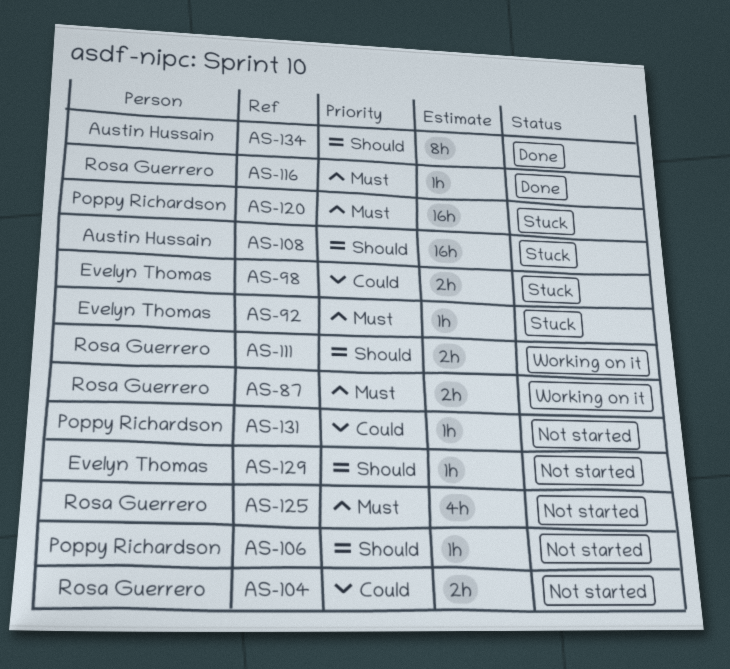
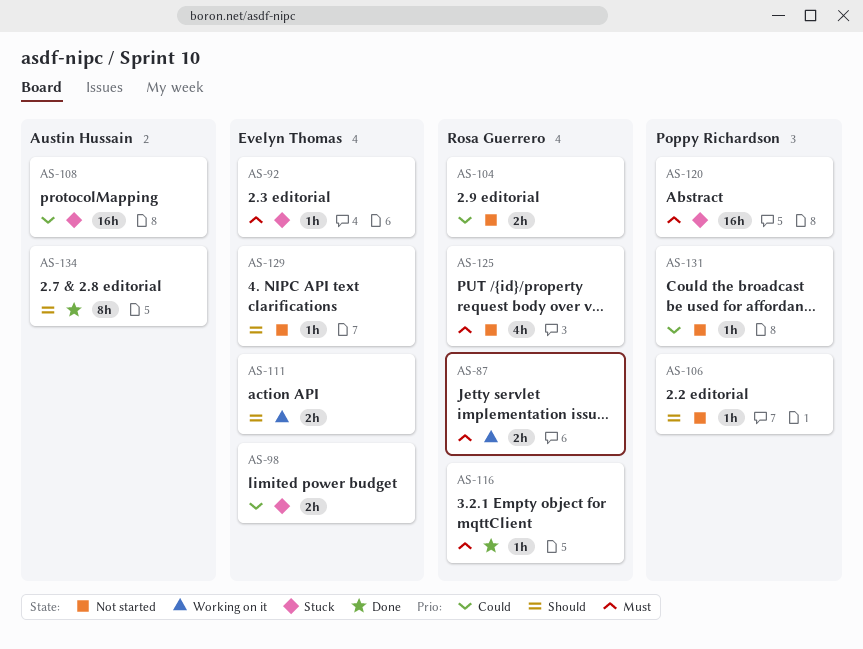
AS-108, priority: Should -> Could
AS-111, owner: Rosa Guerrero -> Evelyn Thomas

